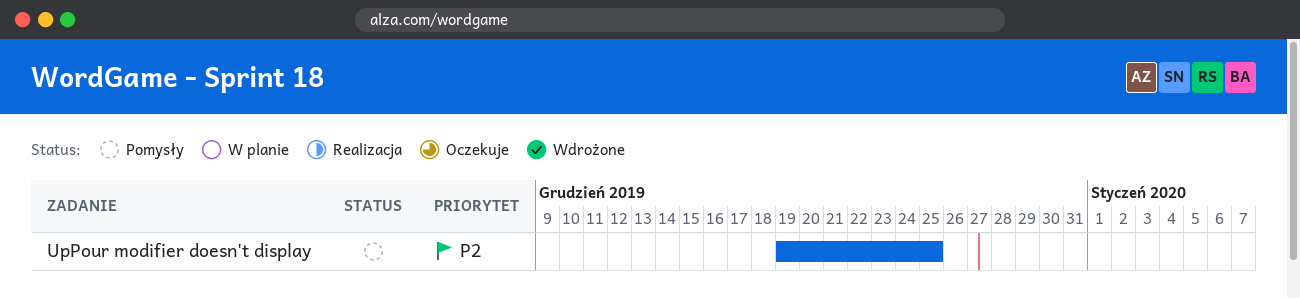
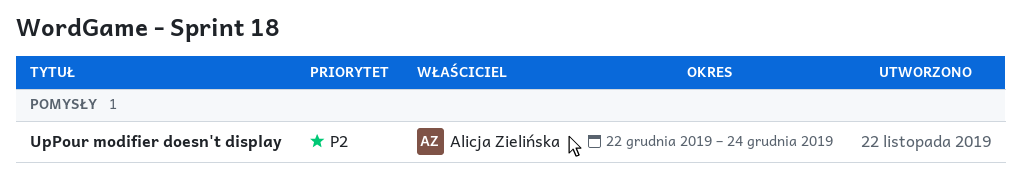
UpPour modifier doesn't display, start: Dec 19 -> Dec 22
UpPour modifier doesn't display, due: Dec 25 -> Dec 24

